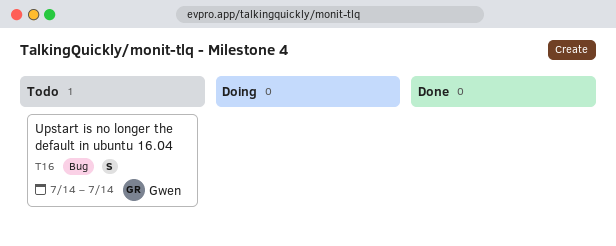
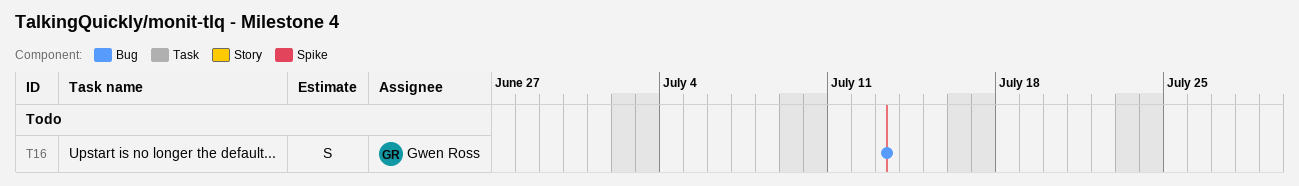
T16, start: Jul 14 -> Jul 13
T16, due: Jul 14 -> Jul 13

